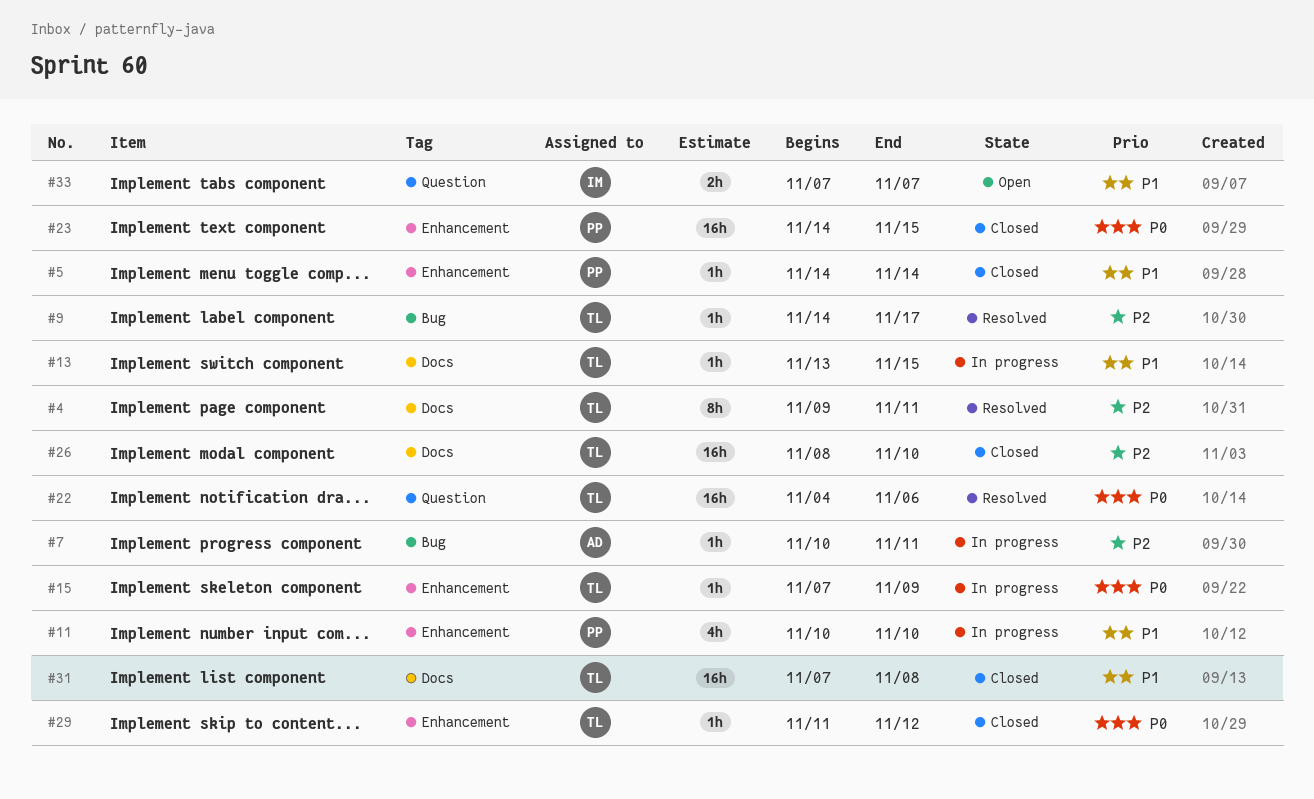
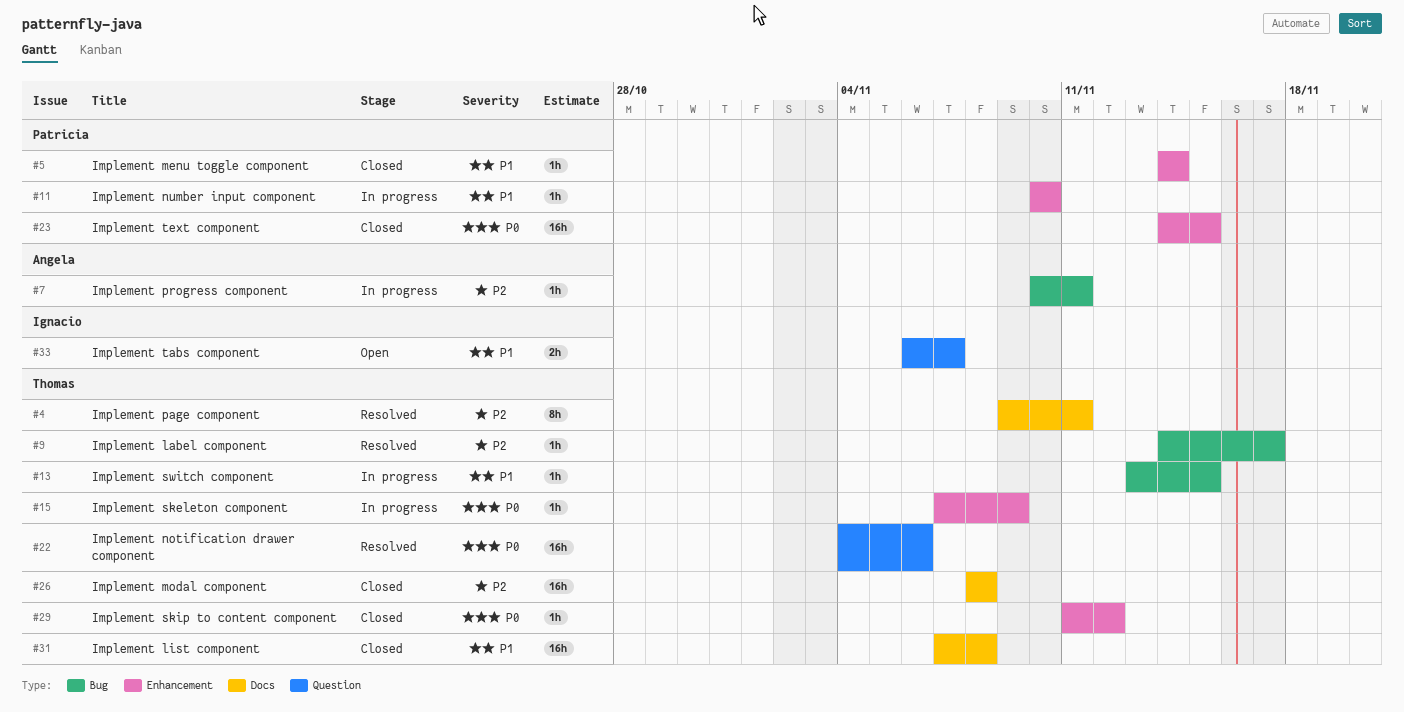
#11, estimate: 4h -> 1h
#13, label: Docs -> Bug
#26, due: Nov 10 -> Nov 8
#33, start: Nov 7 -> Nov 6

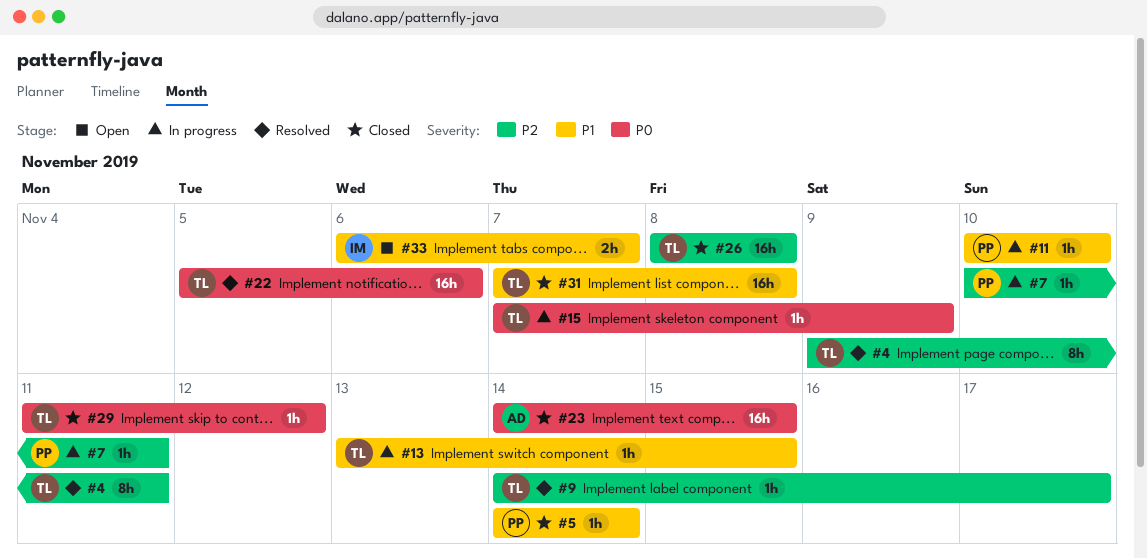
#7, owner: Angela -> Patricia
#22, start: Nov 4 -> Nov 5
#23, owner: Patricia -> Angela

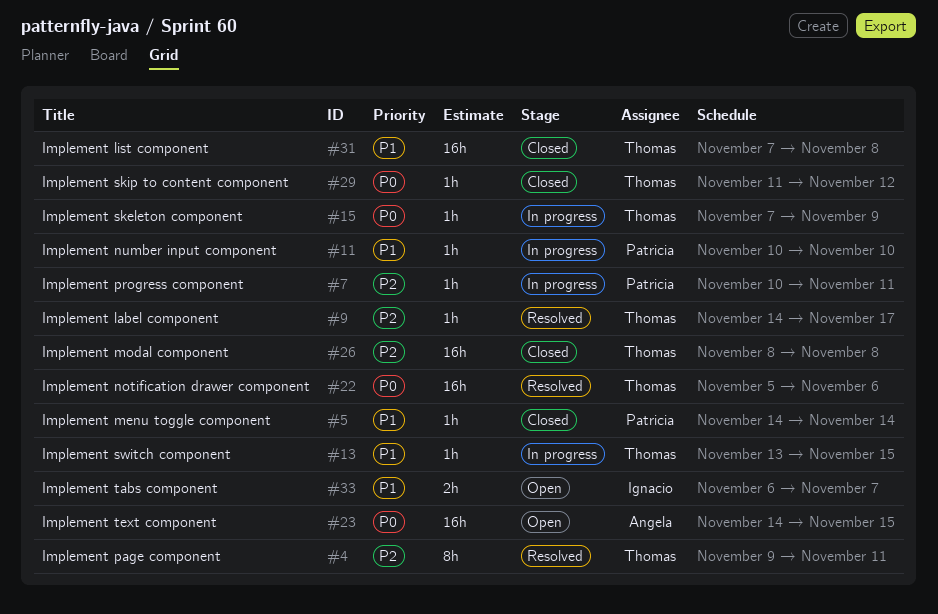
#23, status: Closed -> Open

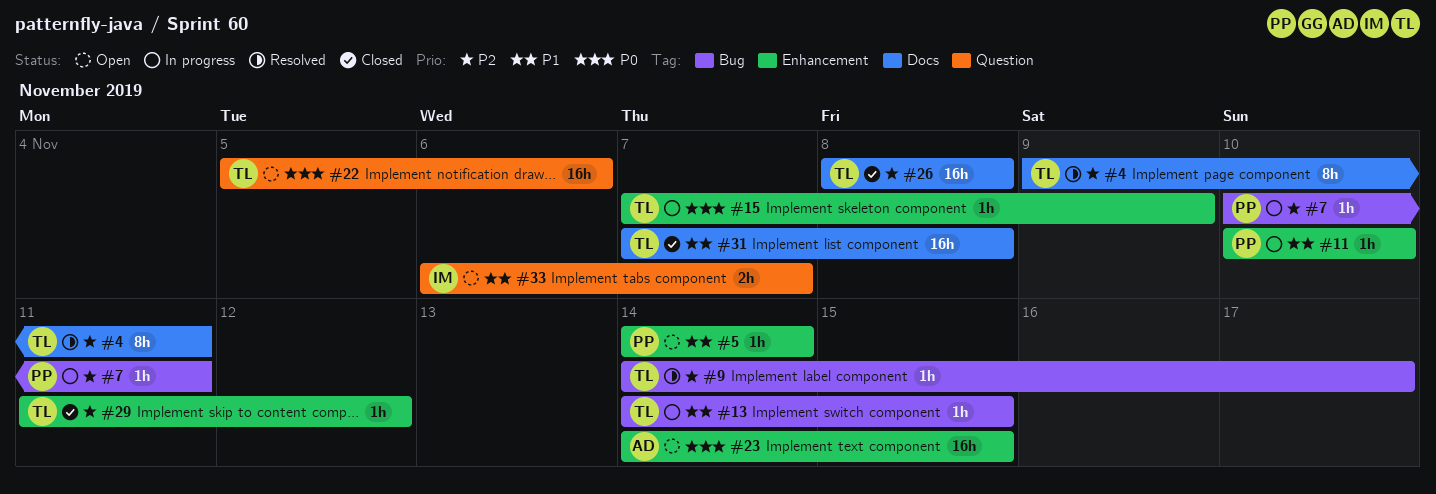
#5, status: Closed -> Open
#13, start: Nov 13 -> Nov 14
#22, status: Resolved -> Open
#29, priority: P0 -> P2

